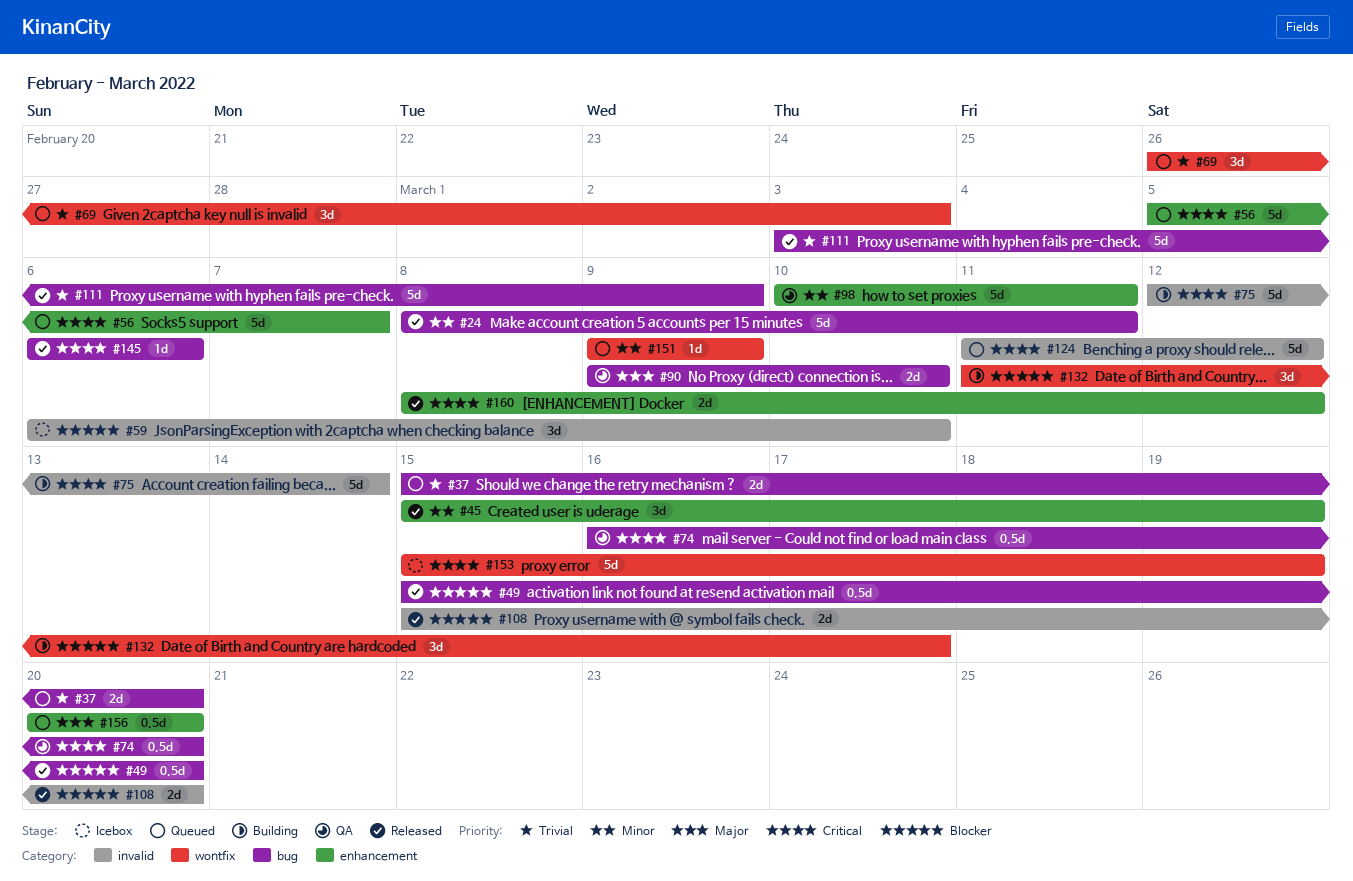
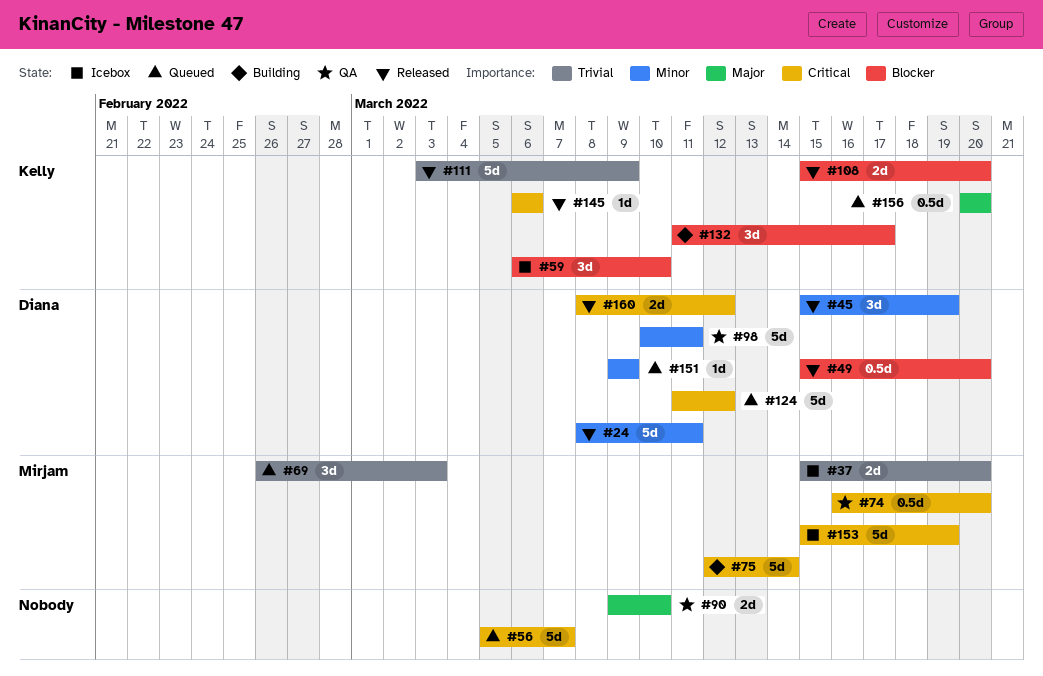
#37, status: Queued -> Icebox

